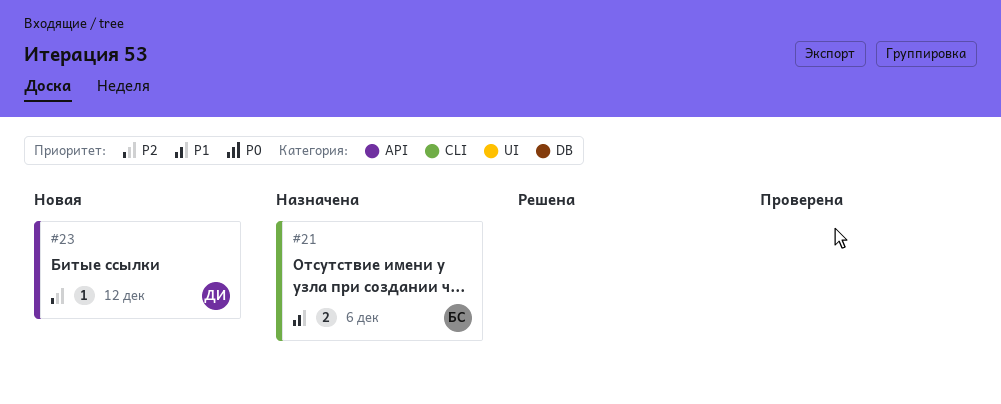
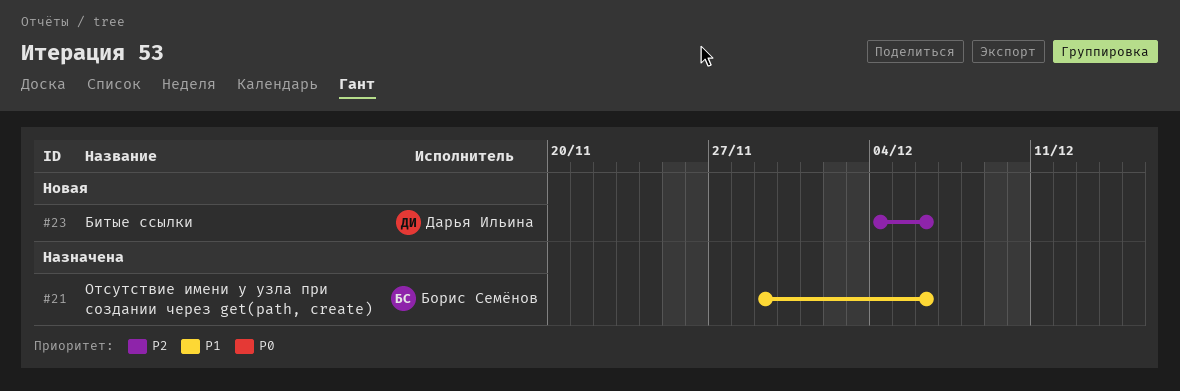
#23, due: Dec 12 -> Dec 6

